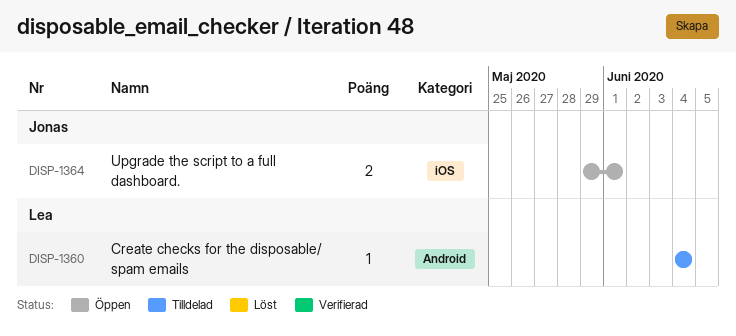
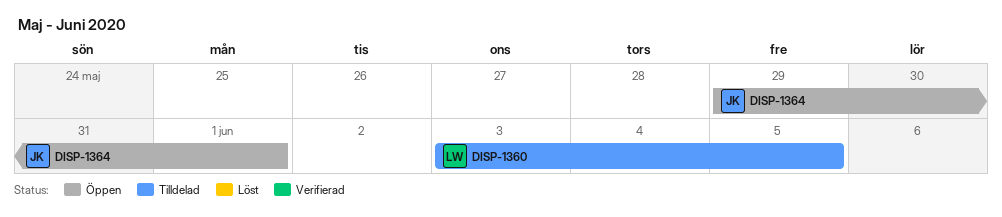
DISP-1360, start: Jun 4 -> Jun 3
DISP-1360, due: Jun 4 -> Jun 5

